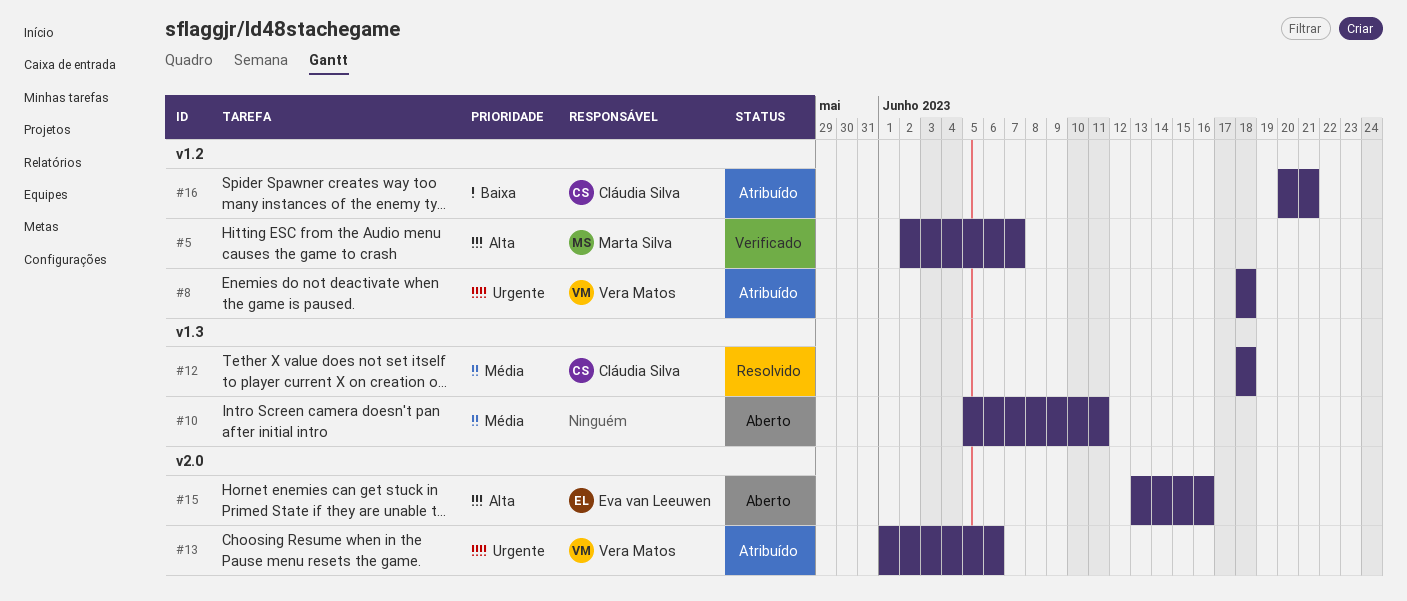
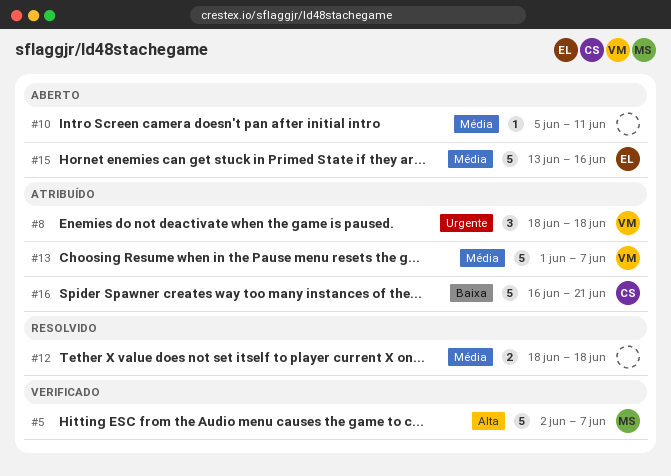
#12, owner: Cláudia Silva -> none
#13, priority: Urgente -> Média
#13, due: Jun 6 -> Jun 7
#15, priority: Alta -> Média
#16, start: Jun 20 -> Jun 16

